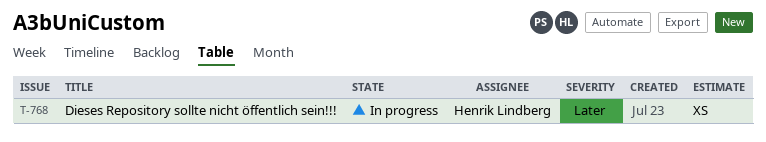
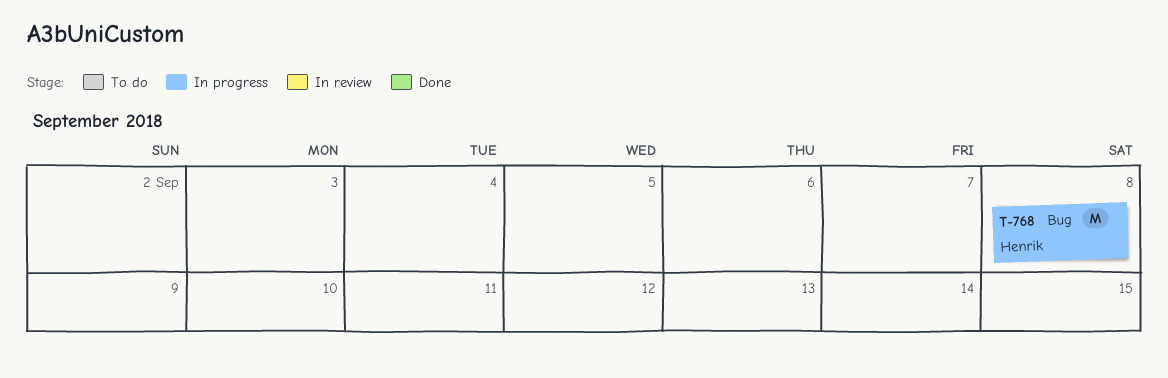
T-768, estimate: XS -> M

